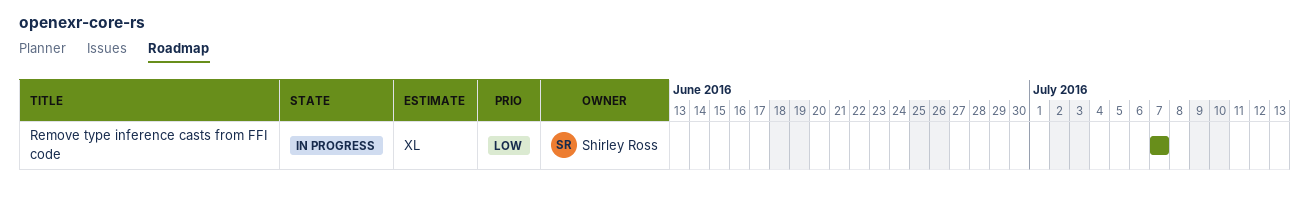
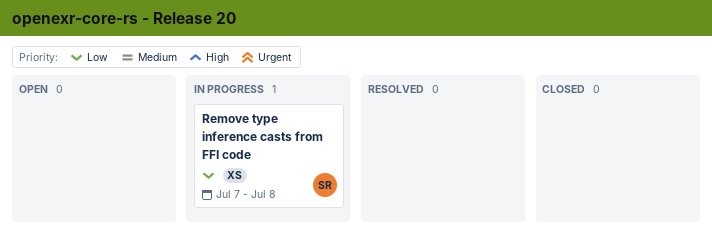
Remove type inference casts from FFI code, estimate: XL -> XS
Remove type inference casts from FFI code, due: Jul 7 -> Jul 8

